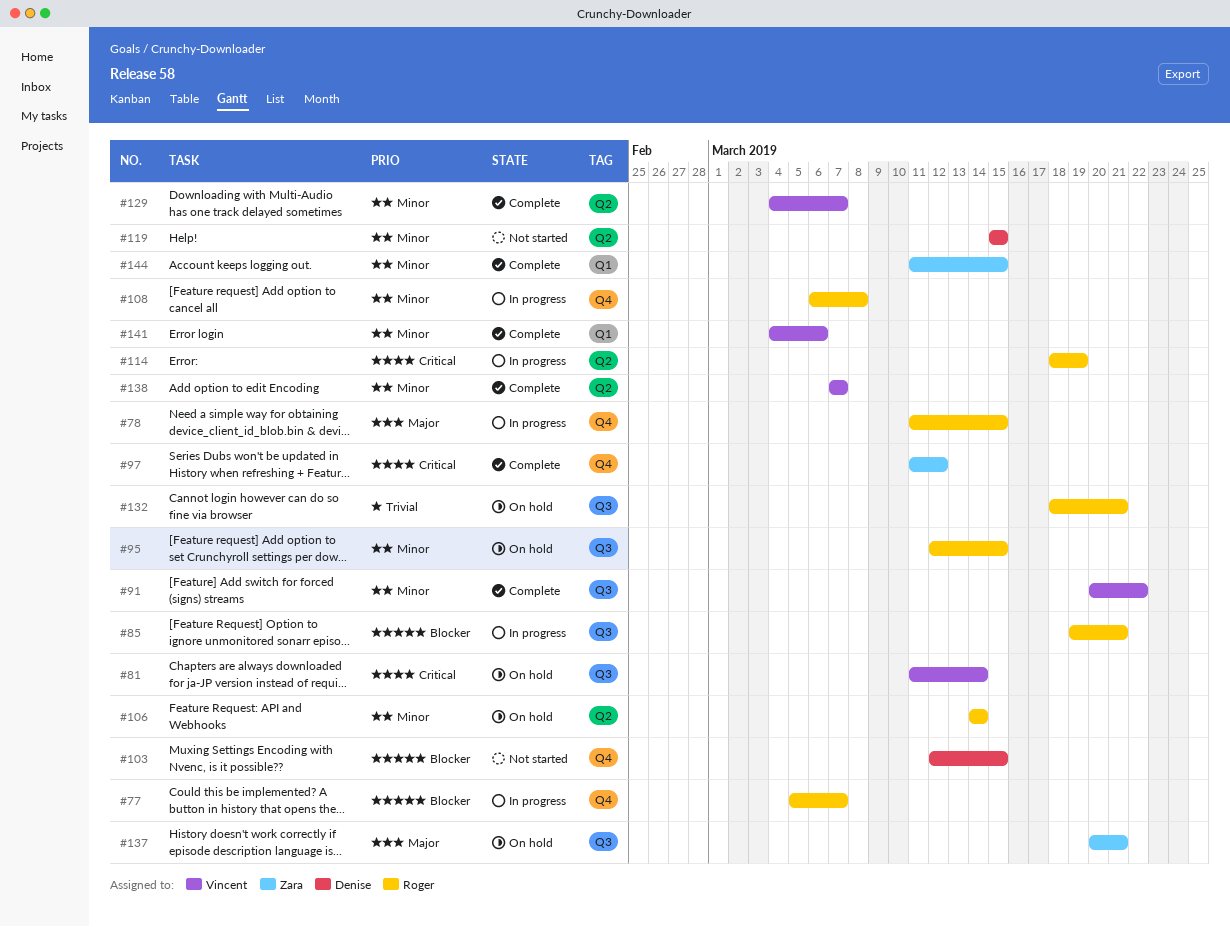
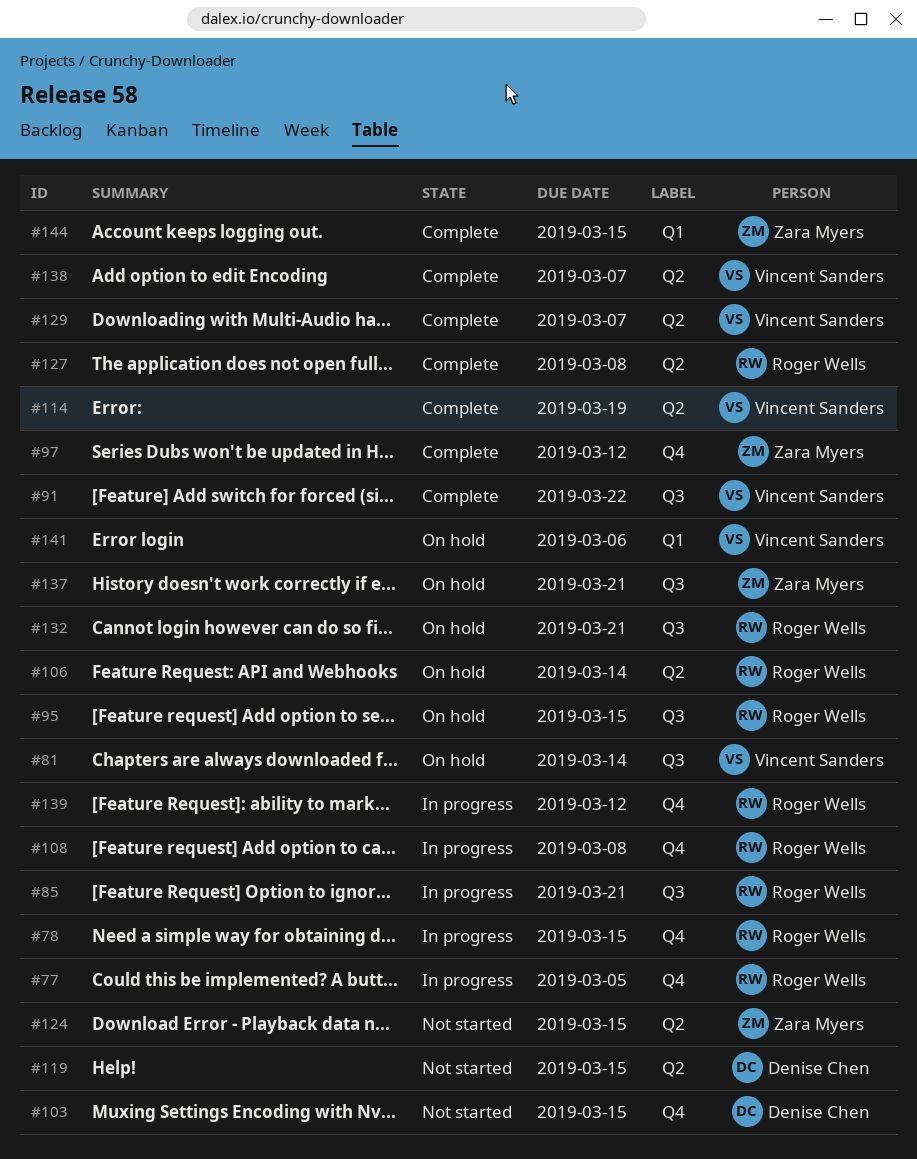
#77, due: Mar 7 -> Mar 5
#114, status: In progress -> Complete
#114, owner: Roger Wells -> Vincent Sanders
#124: none -> present
#127: none -> present
#139: none -> present
#141, status: Complete -> On hold

